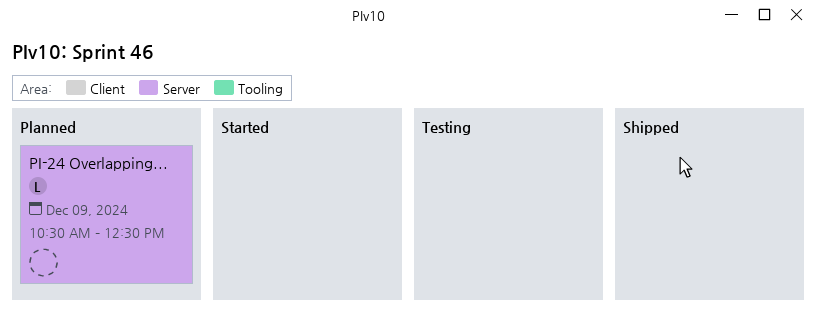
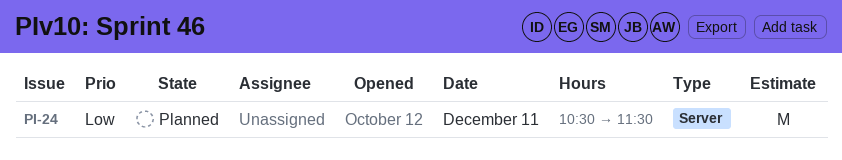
PI-24, estimate: L -> M
PI-24, day: Dec 9 -> Dec 11
PI-24, ends: 12:30 -> 11:30

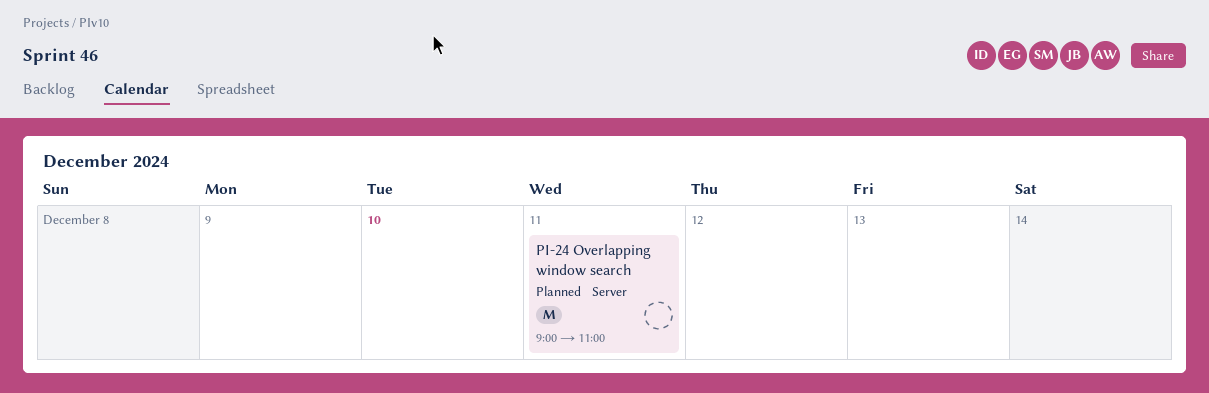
PI-24, begins: 10:30 -> 09:00
PI-24, ends: 11:30 -> 11:00

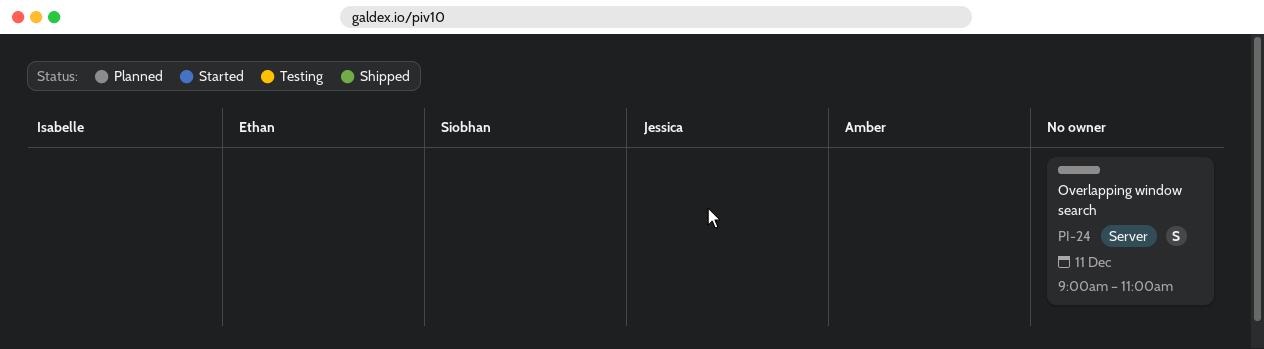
PI-24, estimate: M -> S

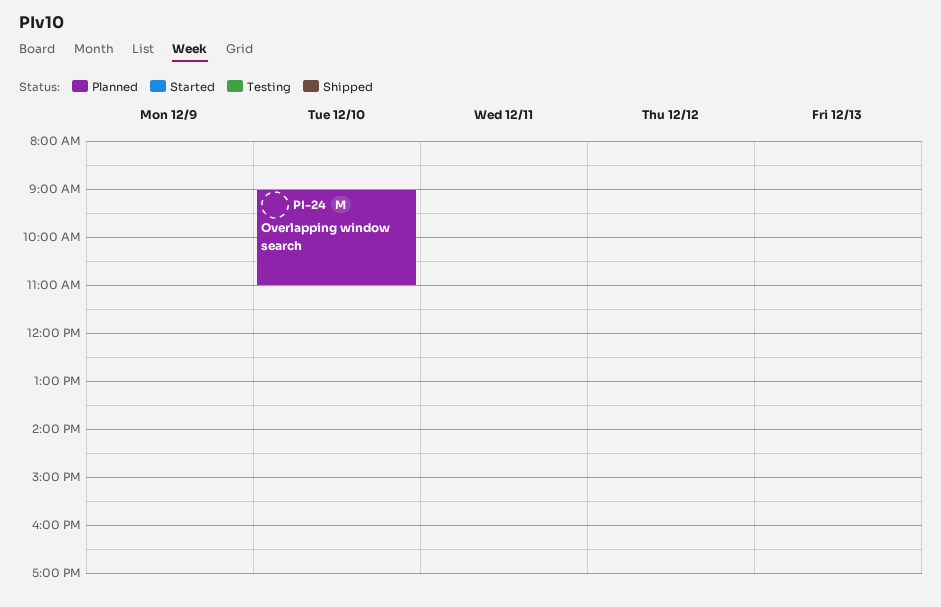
PI-24, estimate: S -> M
PI-24, day: Dec 11 -> Dec 10

